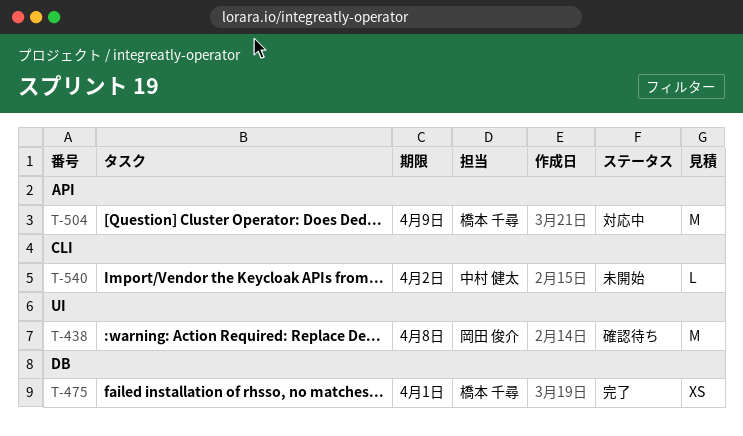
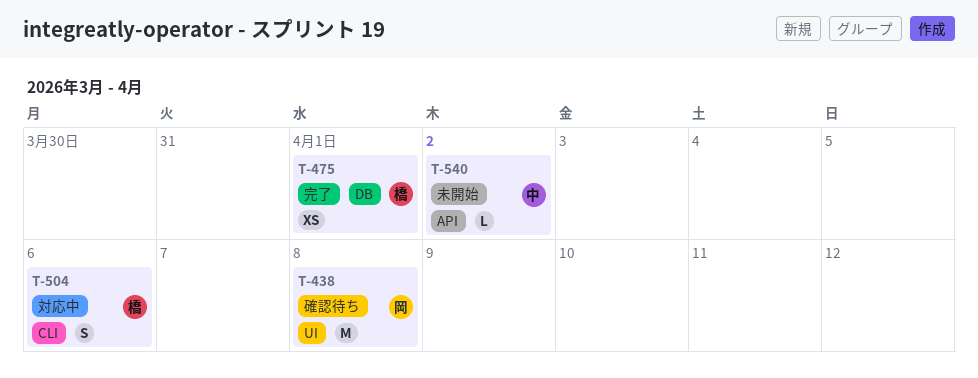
T-504, label: API -> CLI
T-504, estimate: M -> S
T-504, due: Apr 9 -> Apr 6
T-540, label: CLI -> API

